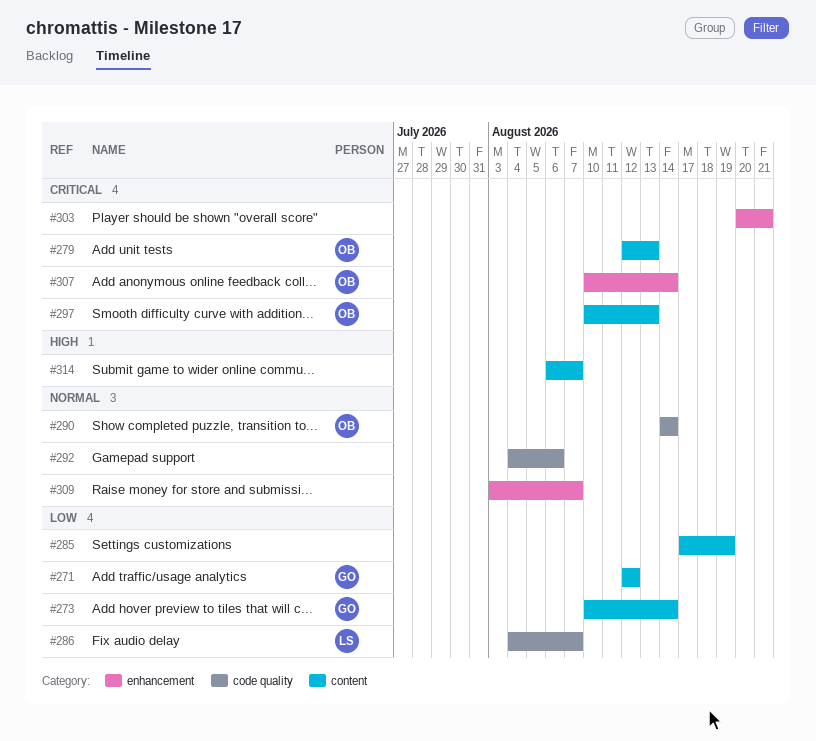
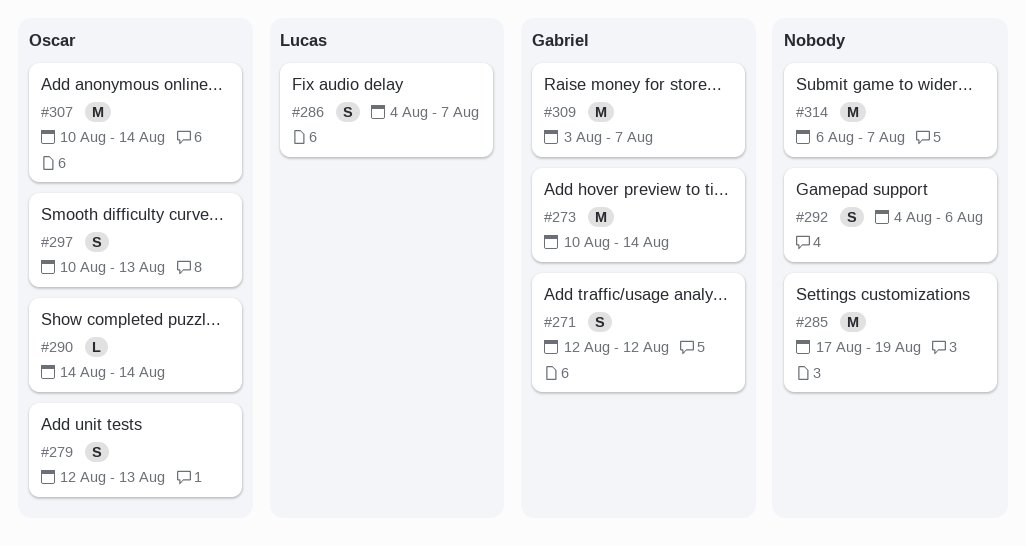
#303: present -> none
#309, owner: none -> Gabriel

